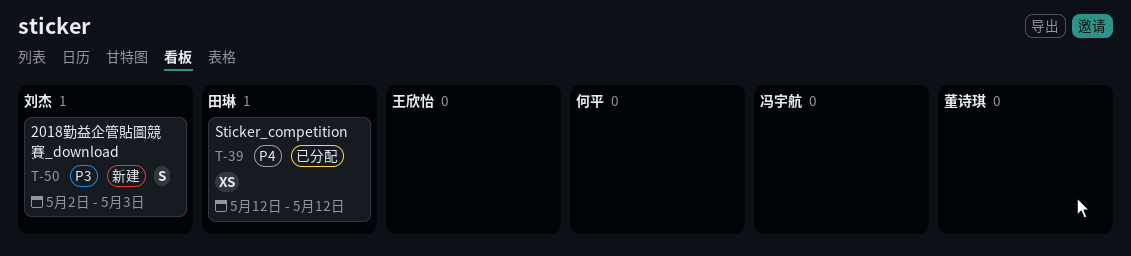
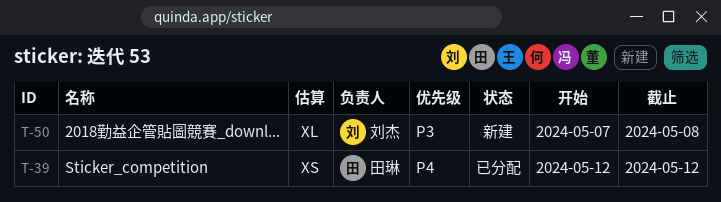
T-50, estimate: S -> XL
T-50, start: May 2 -> May 7
T-50, due: May 3 -> May 8

